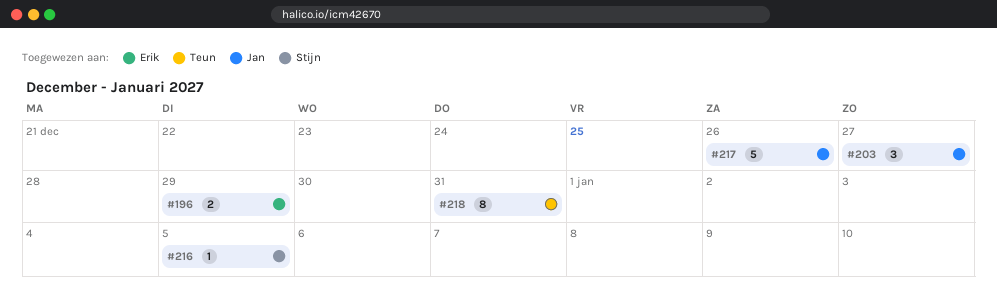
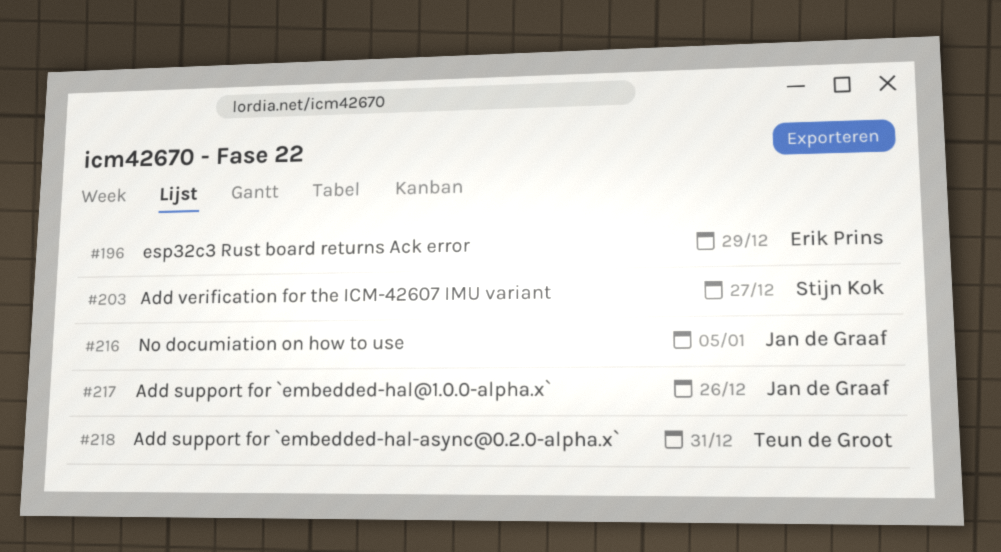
#203, owner: Jan de Graaf -> Stijn Kok
#216, owner: Stijn Kok -> Jan de Graaf

